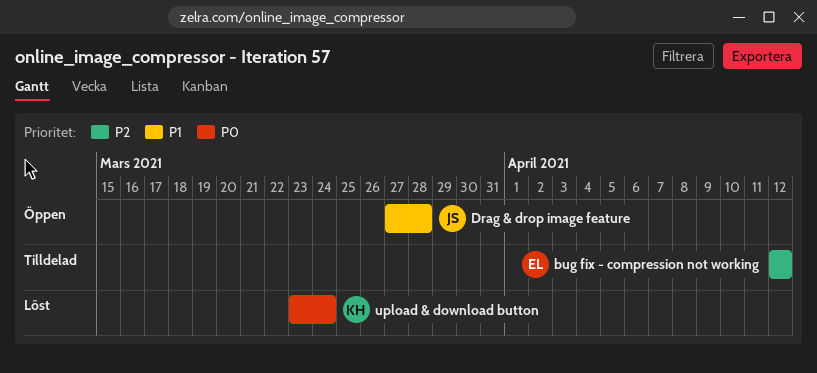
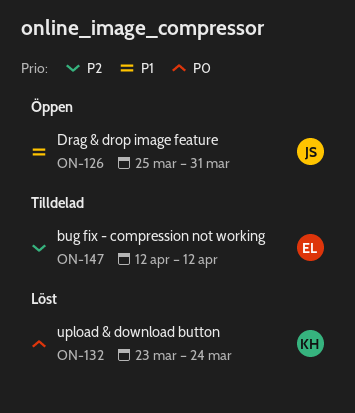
Drag & drop image feature, start: Mar 27 -> Mar 25
Drag & drop image feature, due: Mar 28 -> Mar 31

